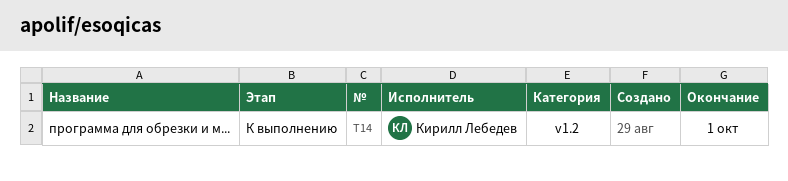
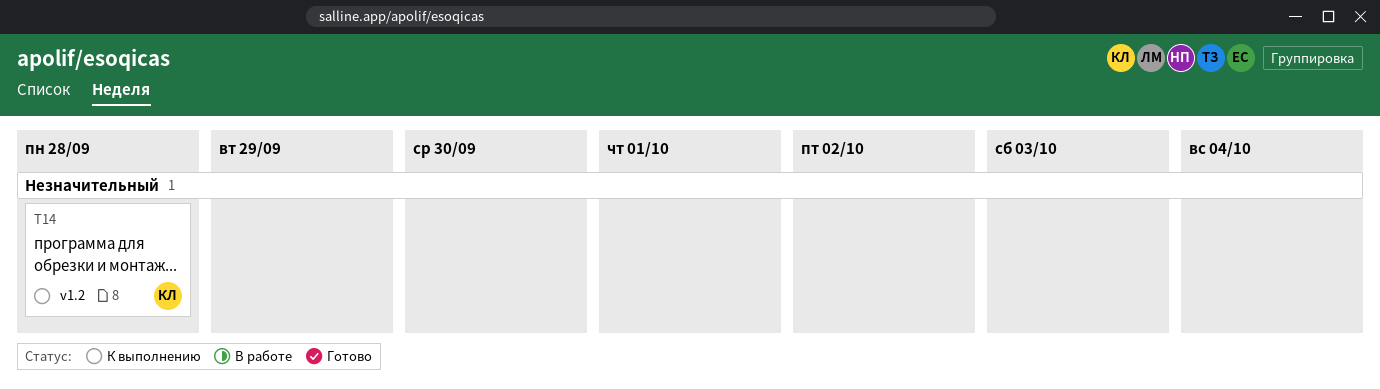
T14, due: Oct 1 -> Sep 28

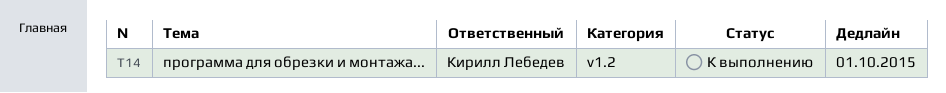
T14, due: Sep 28 -> Oct 1

